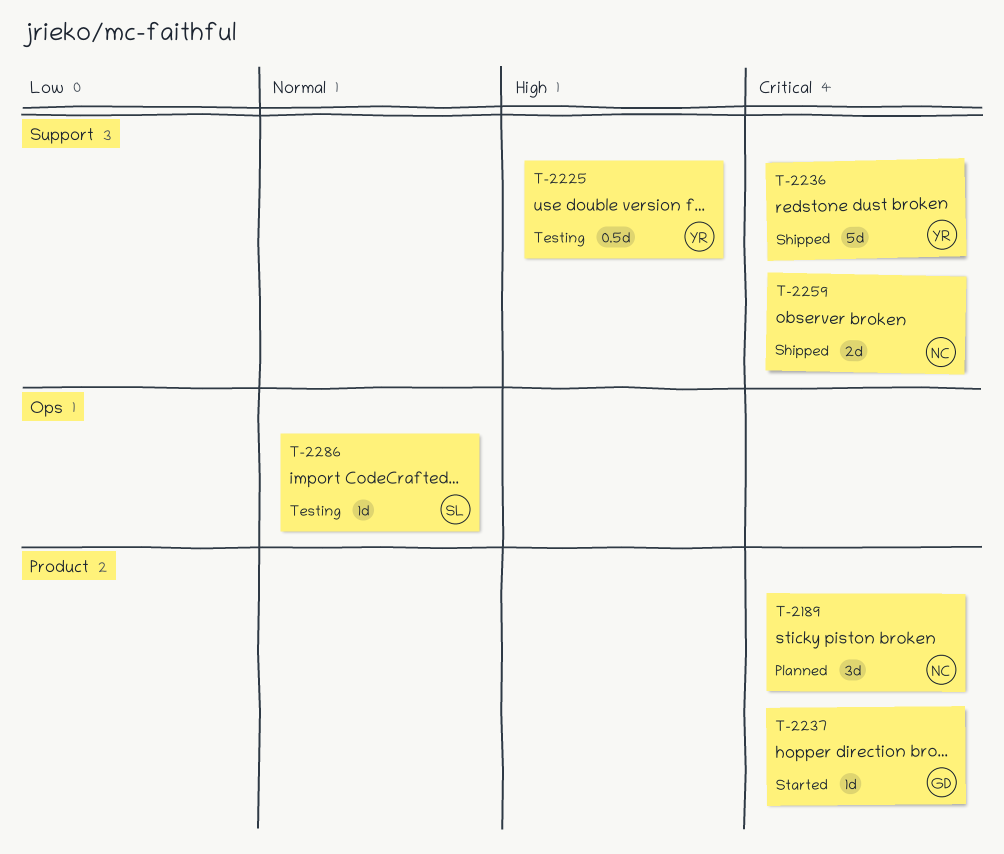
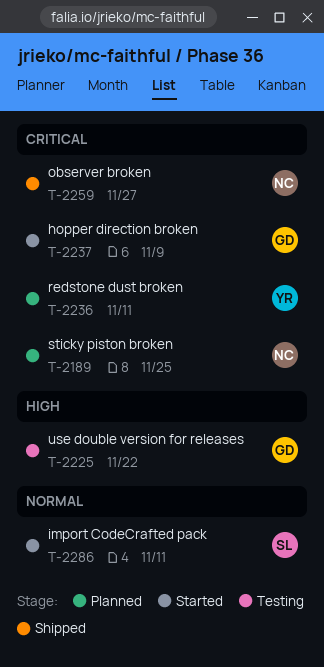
T-2225, owner: YR -> GD
T-2236, status: Shipped -> Planned
T-2286, status: Testing -> Started

